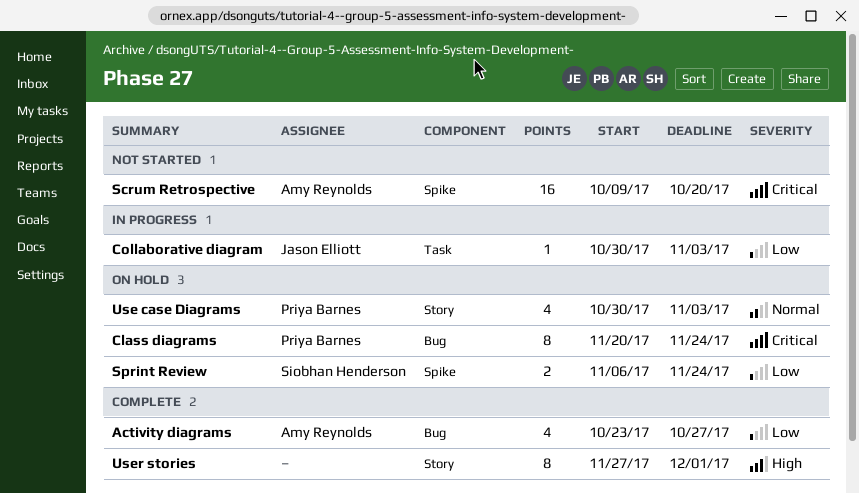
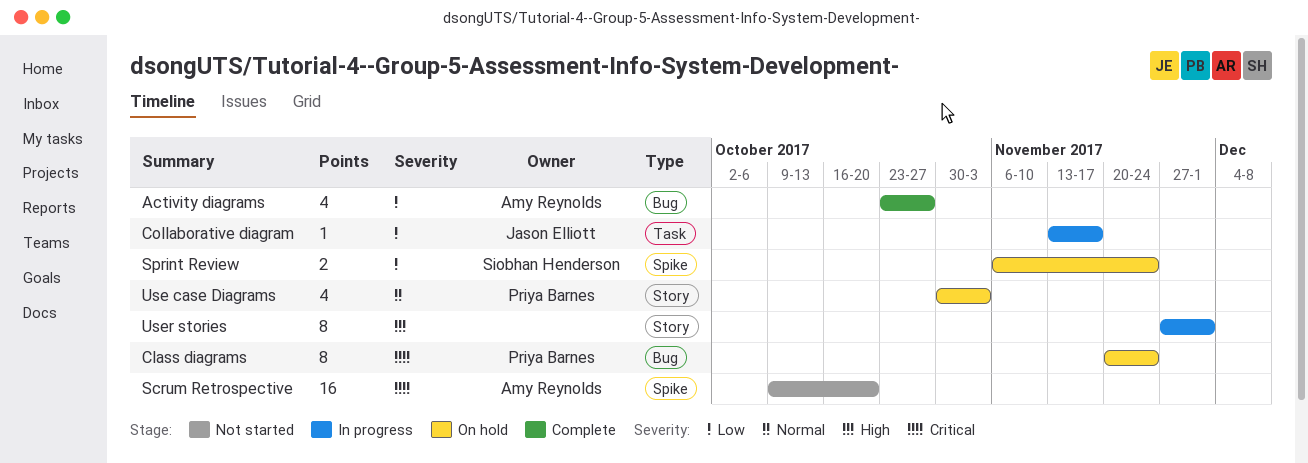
Collaborative diagram, start: Oct 30 -> Nov 13
Collaborative diagram, due: Nov 3 -> Nov 17
User stories, status: Complete -> In progress

